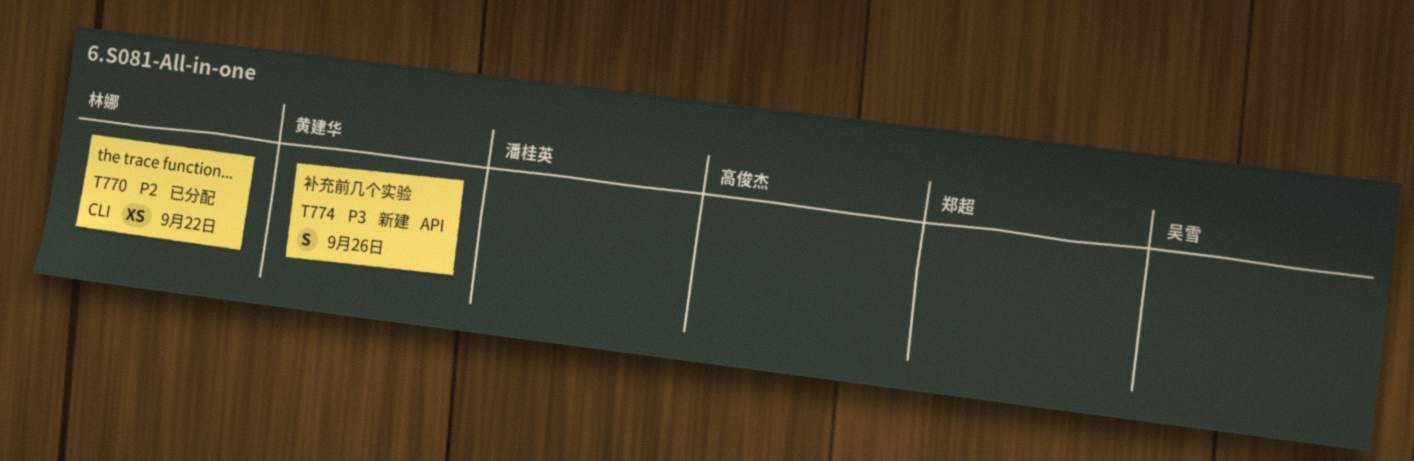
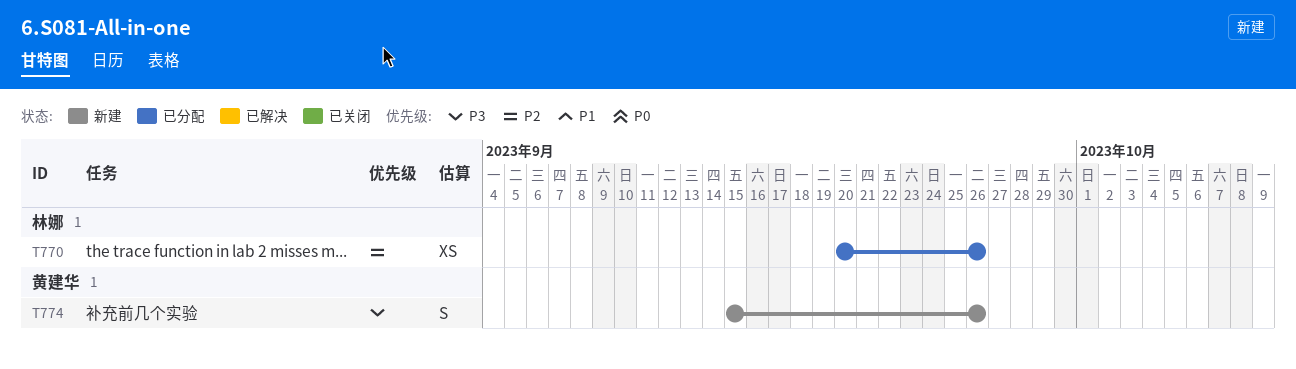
T770, due: Sep 22 -> Sep 26

